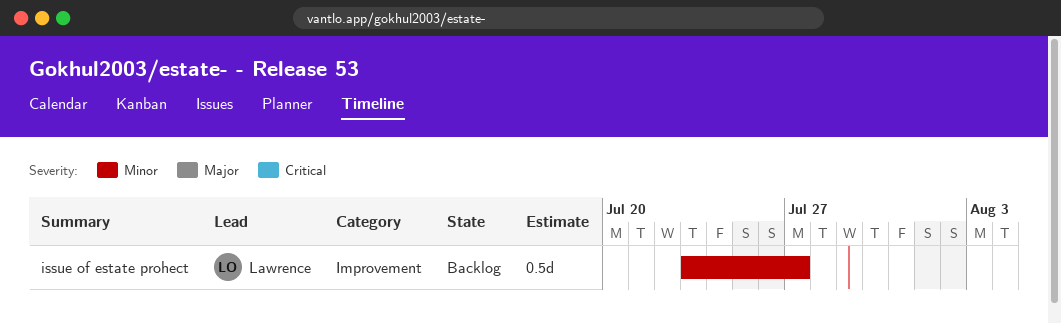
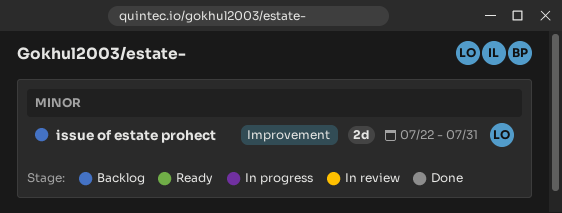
issue of estate prohect, estimate: 0.5d -> 2d
issue of estate prohect, start: Jul 23 -> Jul 22
issue of estate prohect, due: Jul 27 -> Jul 31

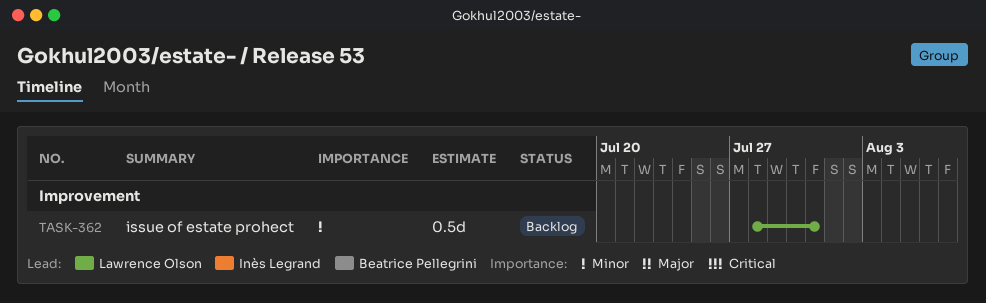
issue of estate prohect, estimate: 2d -> 0.5d
issue of estate prohect, start: Jul 22 -> Jul 28

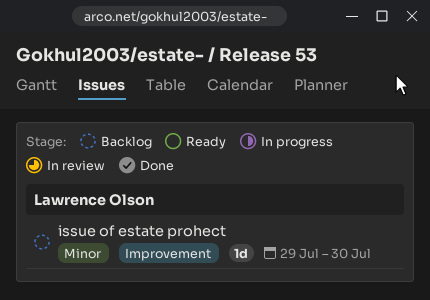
issue of estate prohect, estimate: 0.5d -> 1d
issue of estate prohect, start: Jul 28 -> Jul 29
issue of estate prohect, due: Jul 31 -> Jul 30

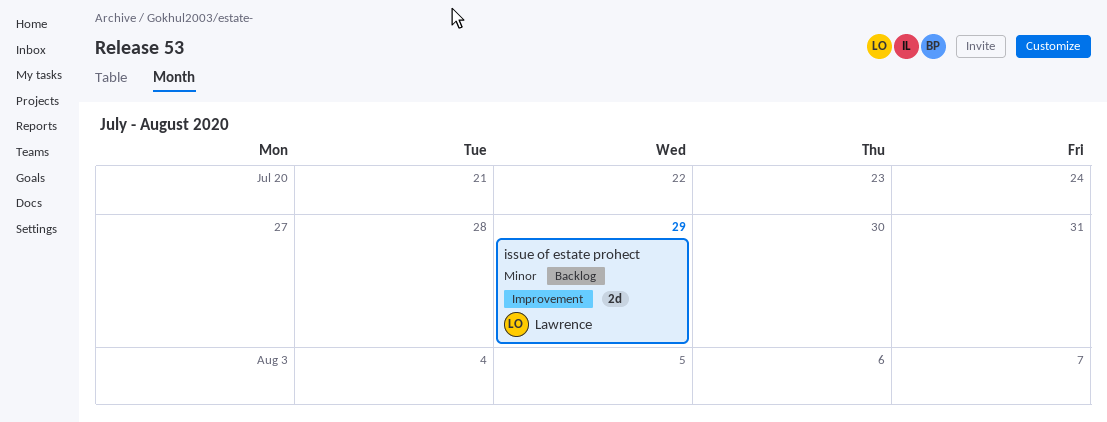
issue of estate prohect, estimate: 1d -> 2d
issue of estate prohect, due: Jul 30 -> Jul 29

